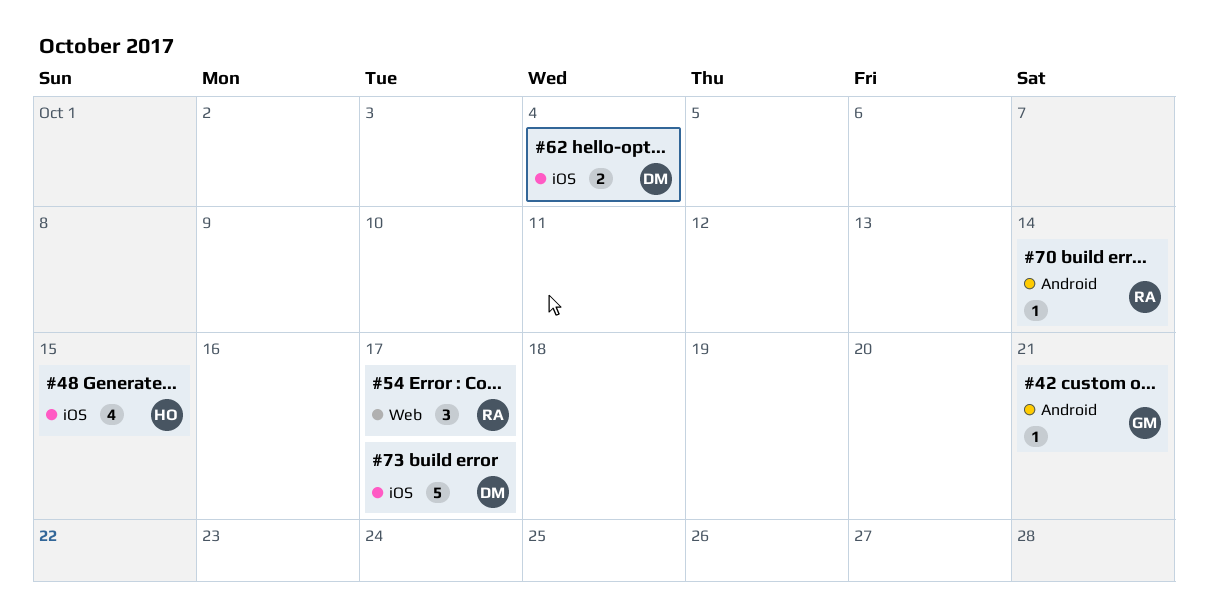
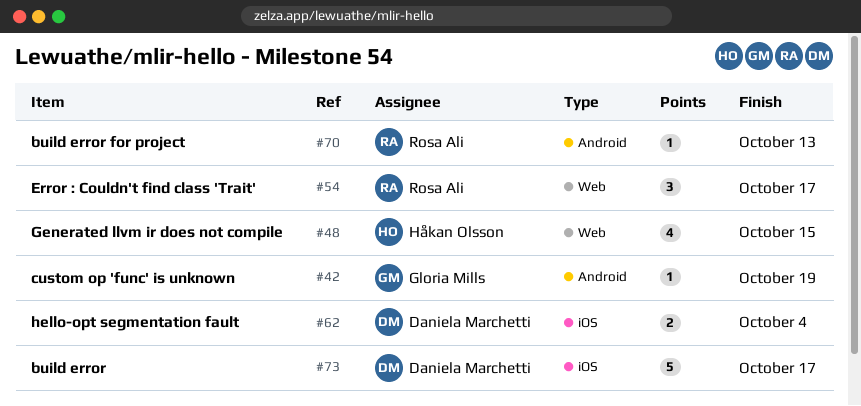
#42, due: Oct 21 -> Oct 19
#48, label: iOS -> Web
#70, due: Oct 14 -> Oct 13

